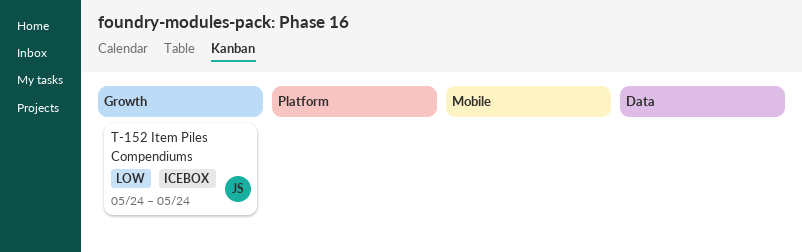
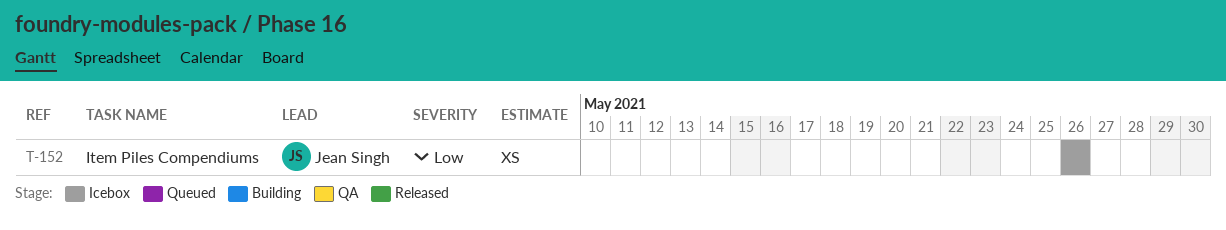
T-152, start: May 24 -> May 26
T-152, due: May 24 -> May 26

